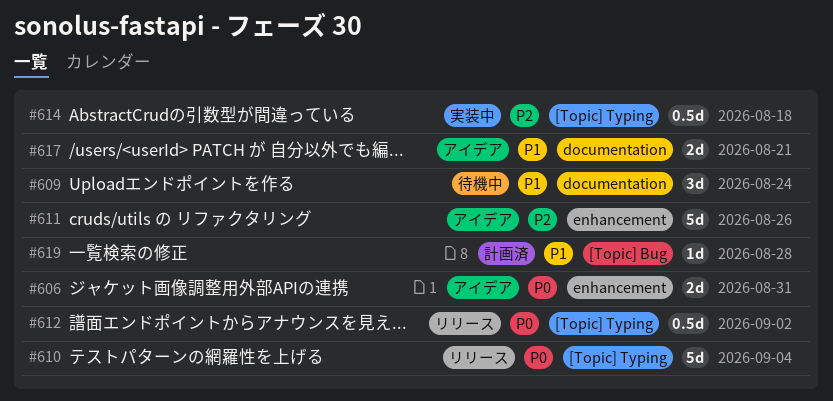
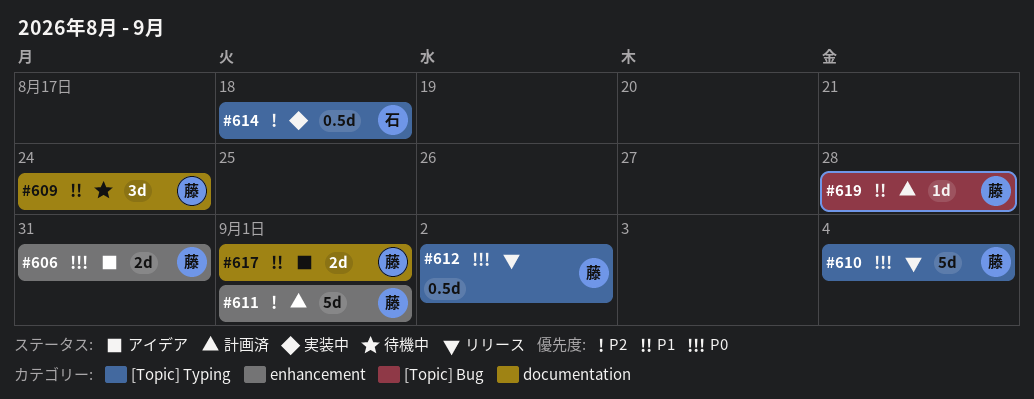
#611, status: アイデア -> 計画済
#611, due: Aug 26 -> Sep 1
#617, due: Aug 21 -> Sep 1

